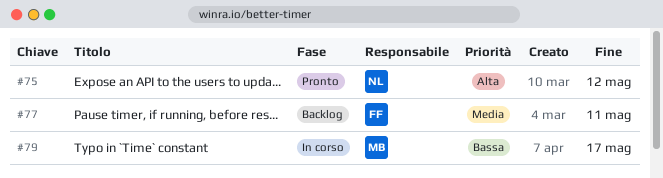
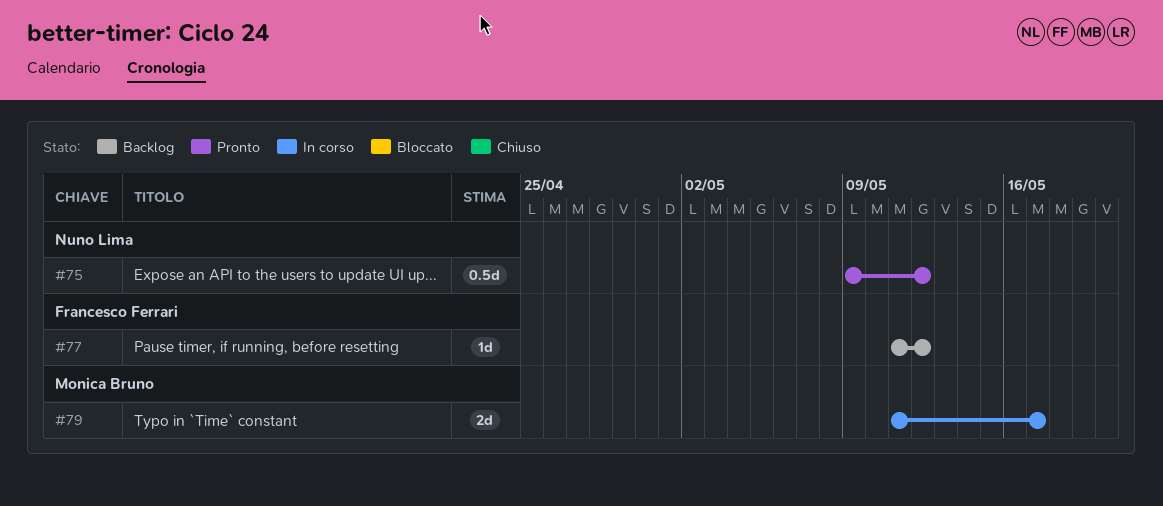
#77, due: May 11 -> May 12

